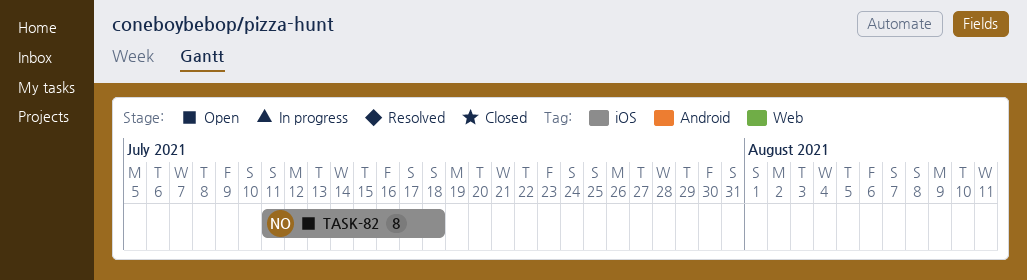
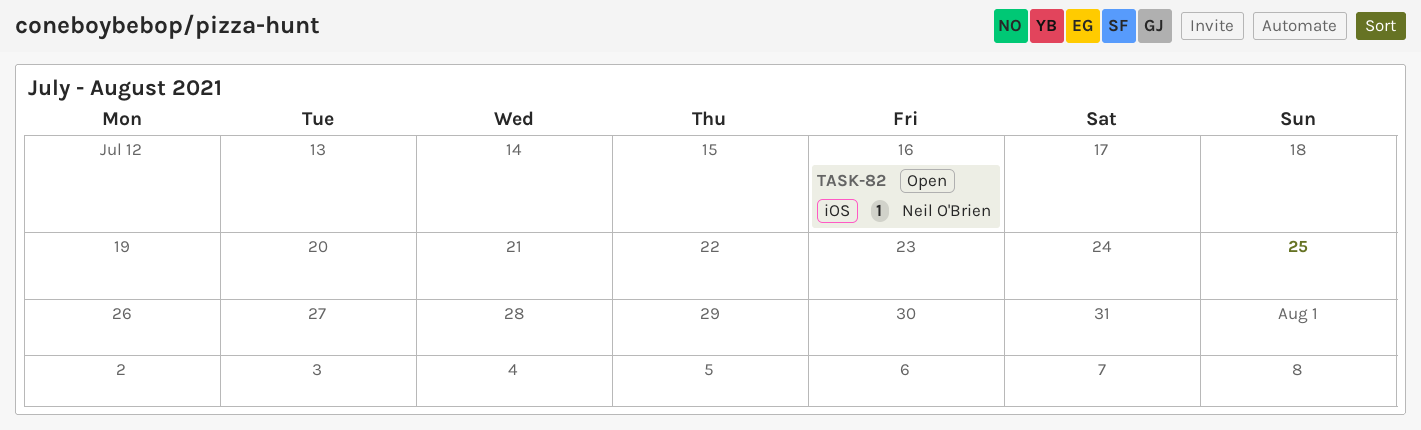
TASK-82, estimate: 8 -> 1
TASK-82, due: Jul 18 -> Jul 16

